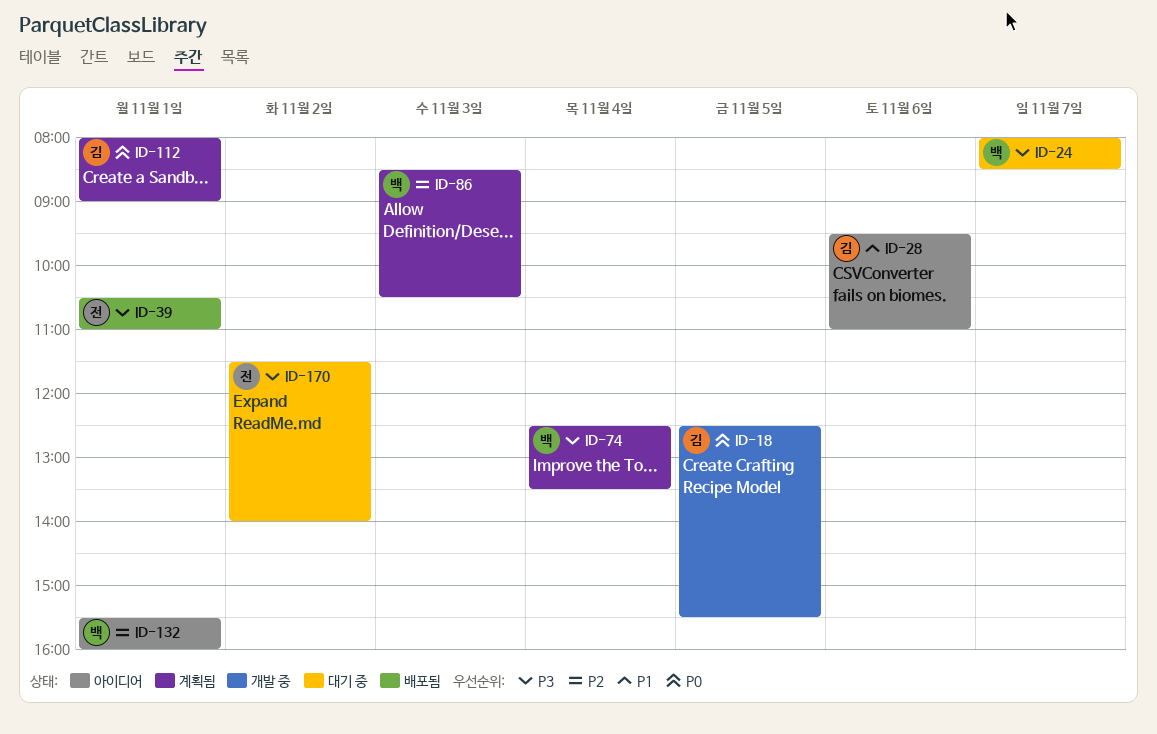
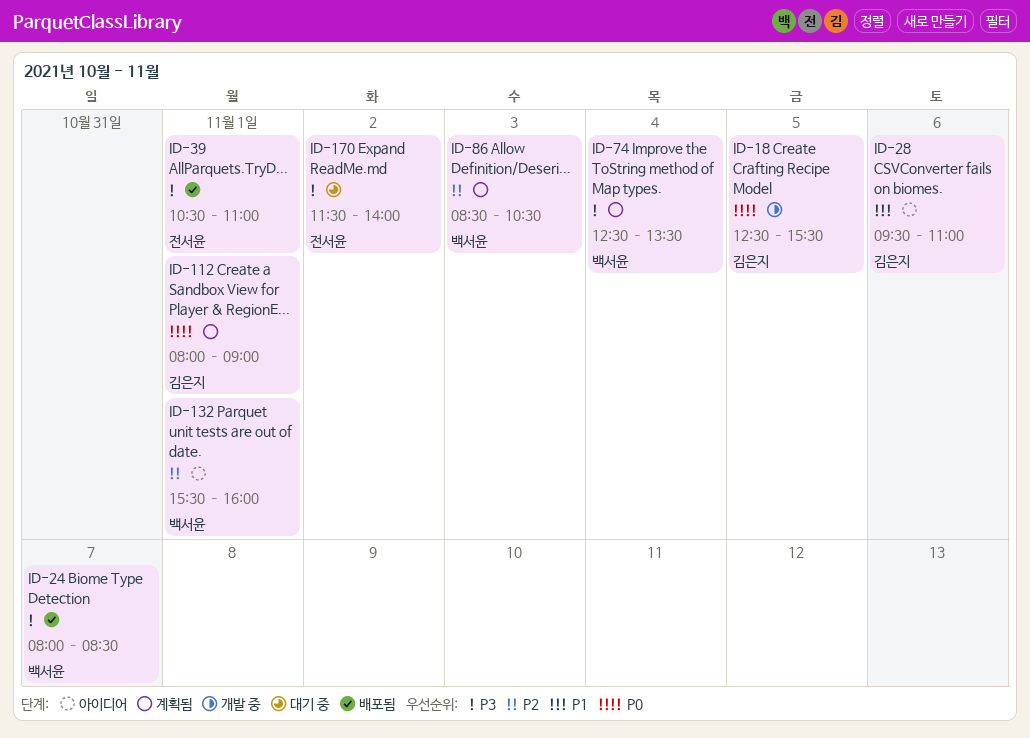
ID-24, status: 대기 중 -> 배포됨

